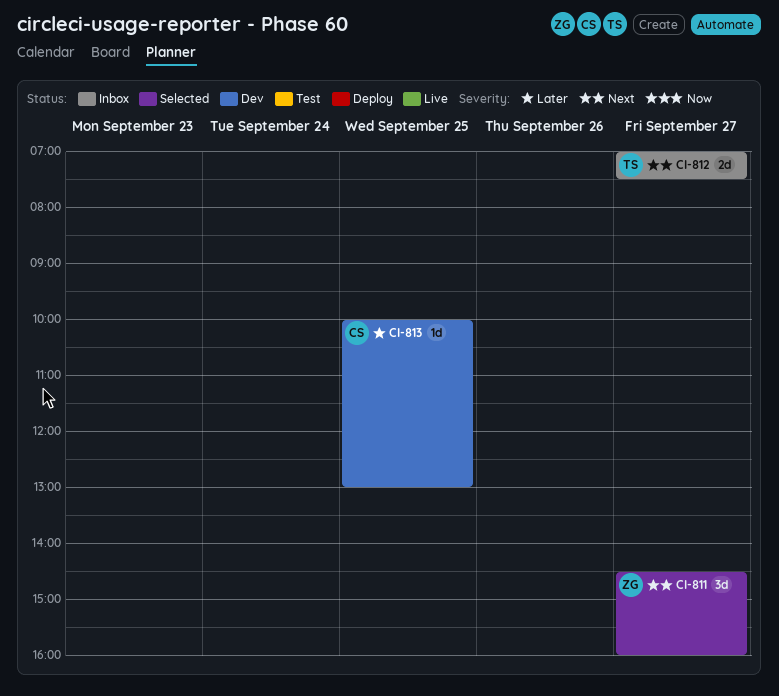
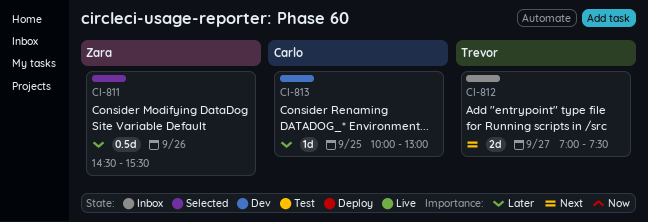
CI-811, priority: Next -> Later
CI-811, estimate: 3d -> 0.5d
CI-811, day: Sep 27 -> Sep 26
CI-811, ends: 16:00 -> 15:30

